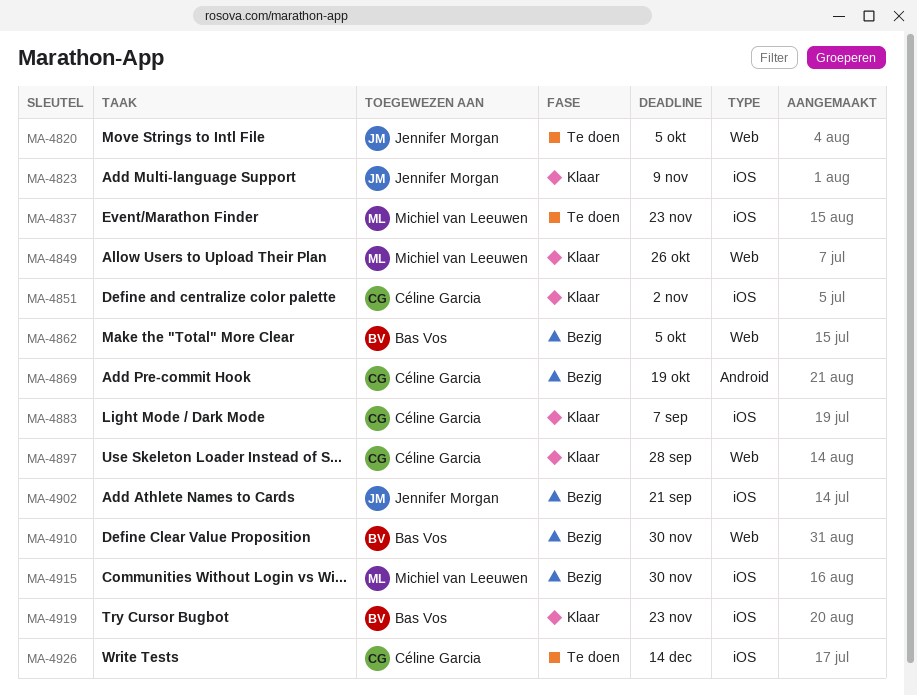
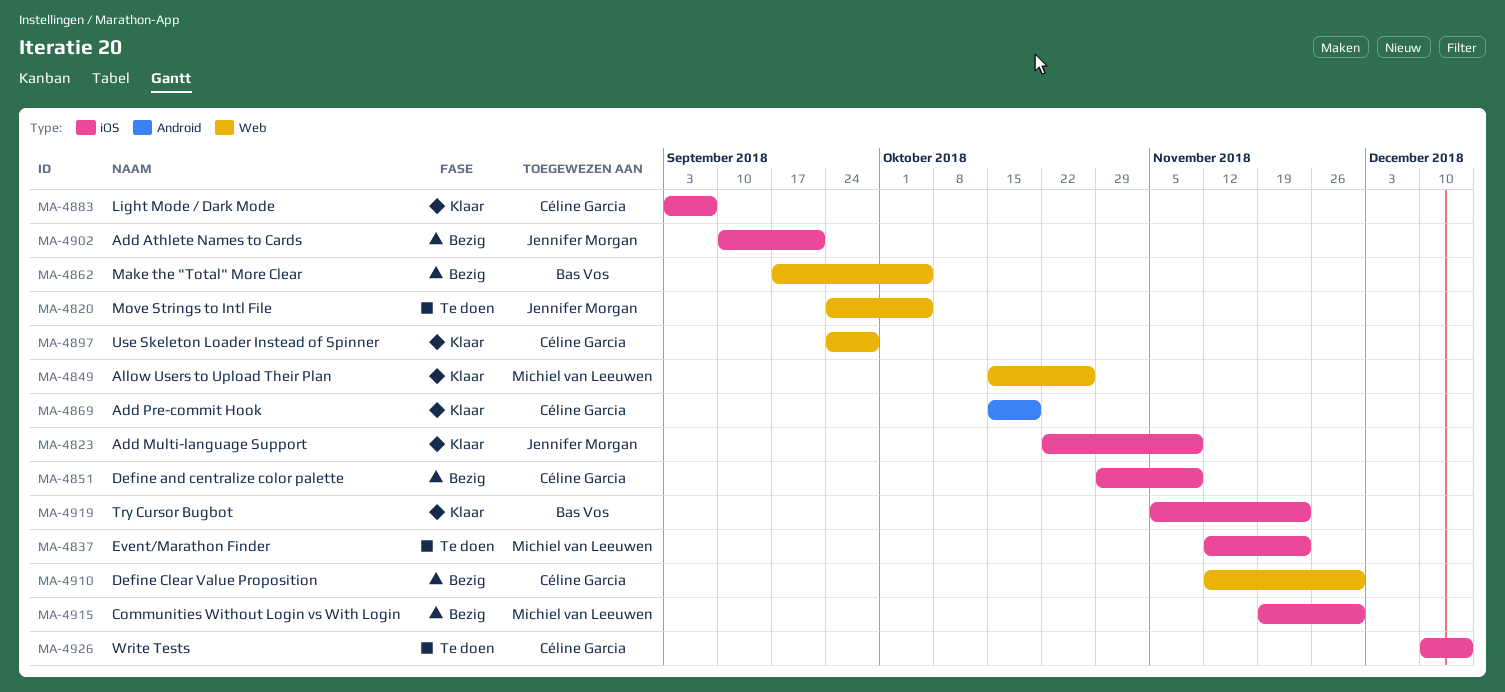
MA-4851, status: Klaar -> Bezig
MA-4851, due: Nov 2 -> Nov 9
MA-4869, status: Bezig -> Klaar
MA-4910, owner: Bas Vos -> Céline Garcia

